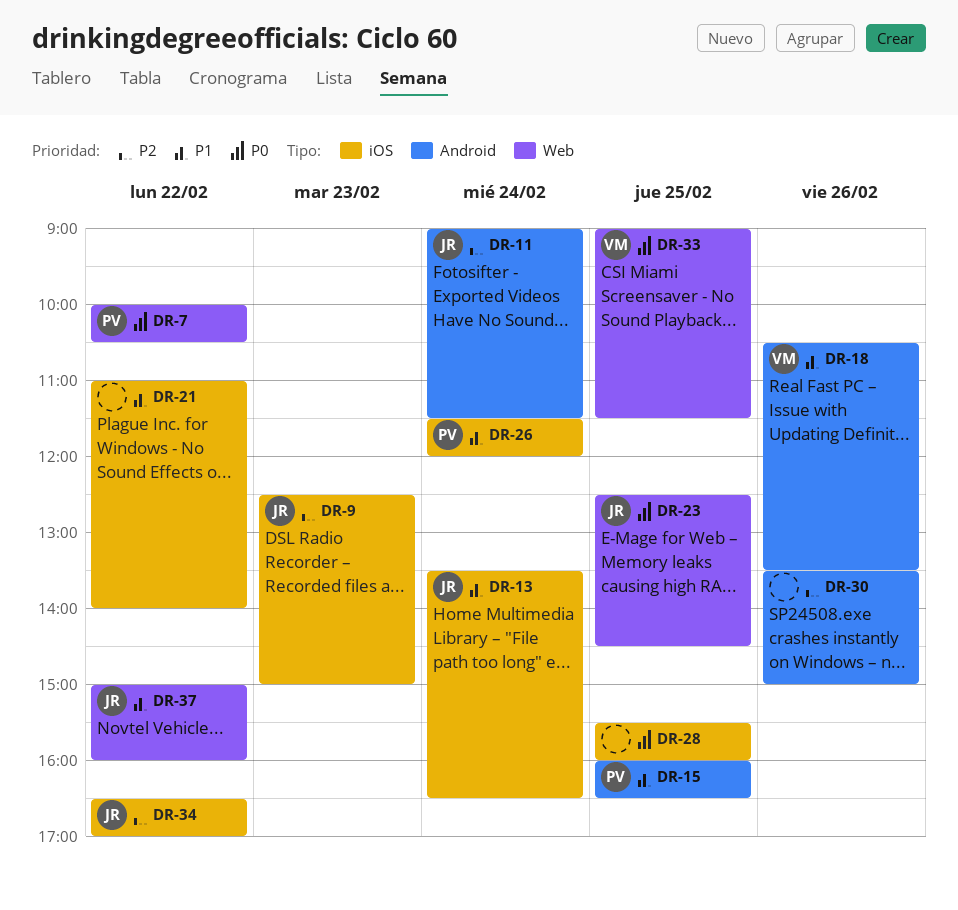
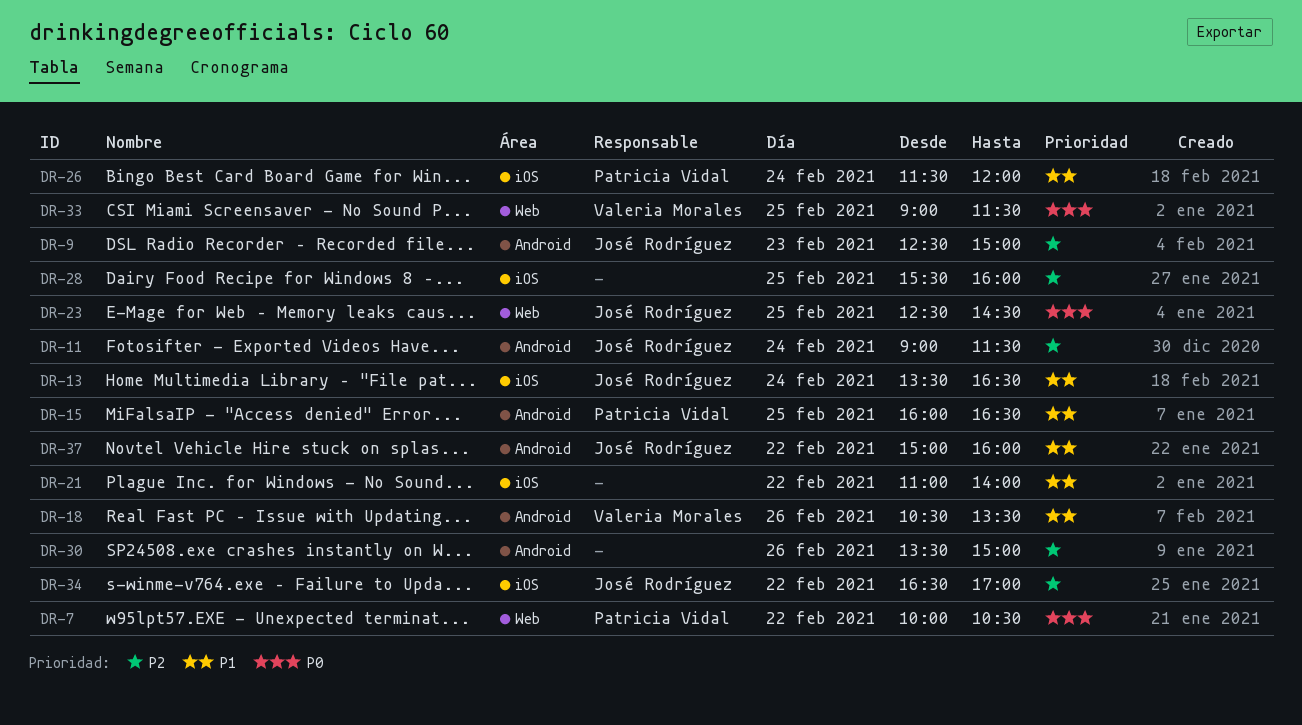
DR-9, label: iOS -> Android
DR-28, priority: P0 -> P2
DR-37, label: Web -> Android

